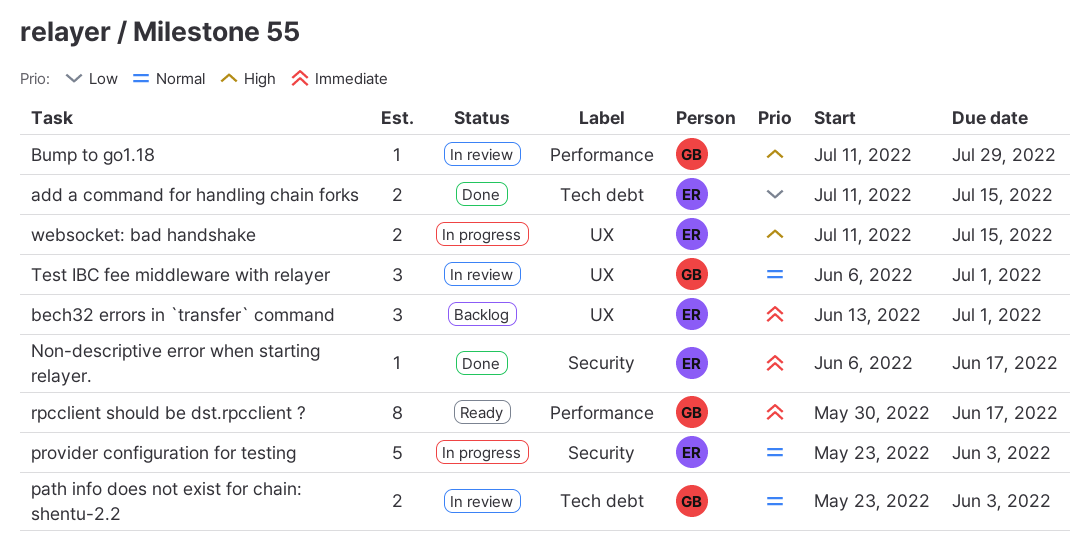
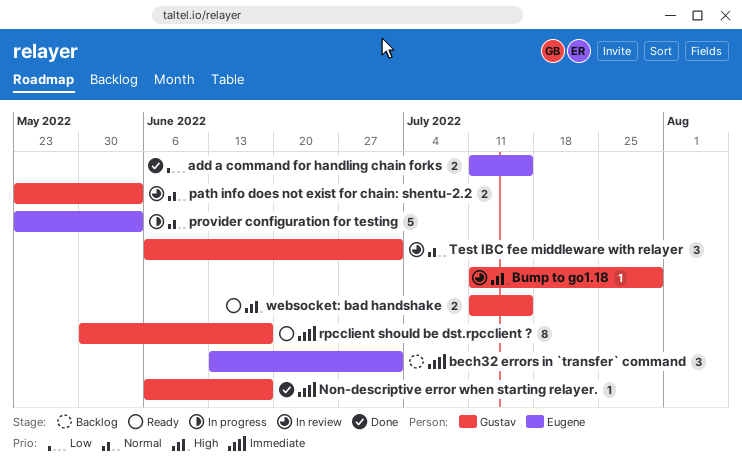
Non-descriptive error when starting relayer., owner: Eugene -> Gustav
websocket: bad handshake, status: In progress -> Ready
websocket: bad handshake, owner: Eugene -> Gustav

